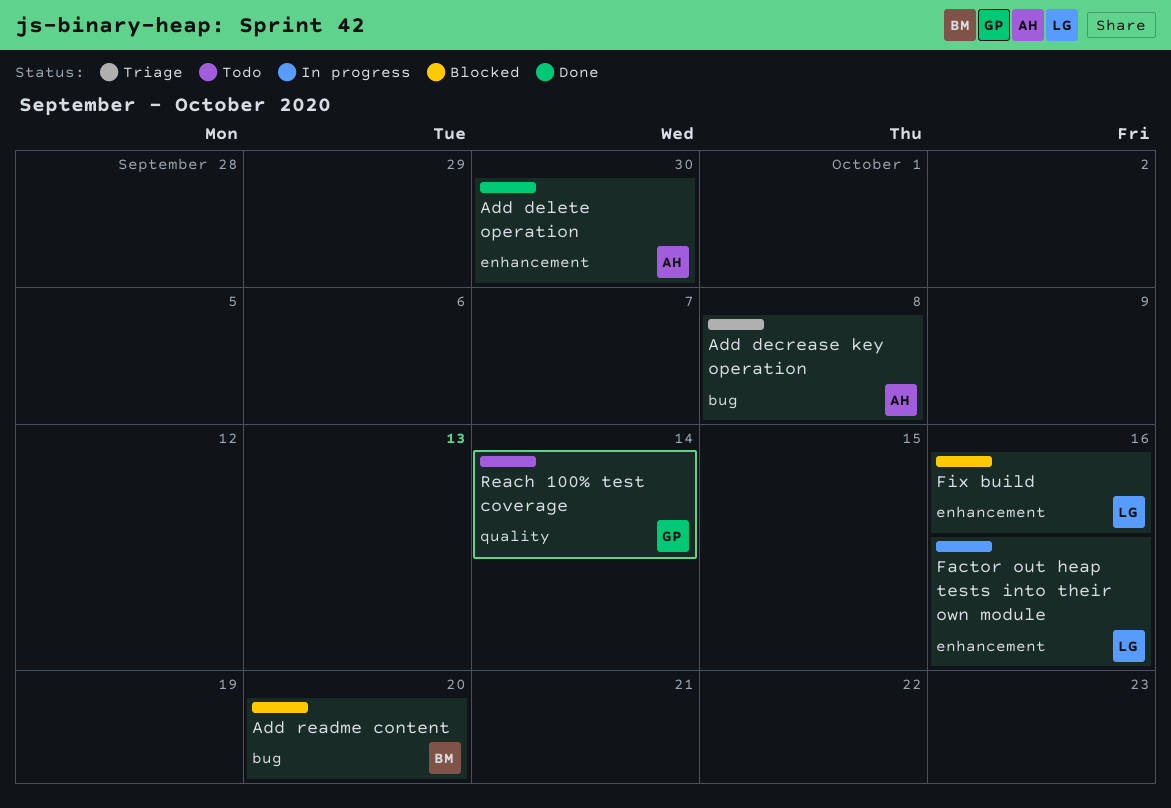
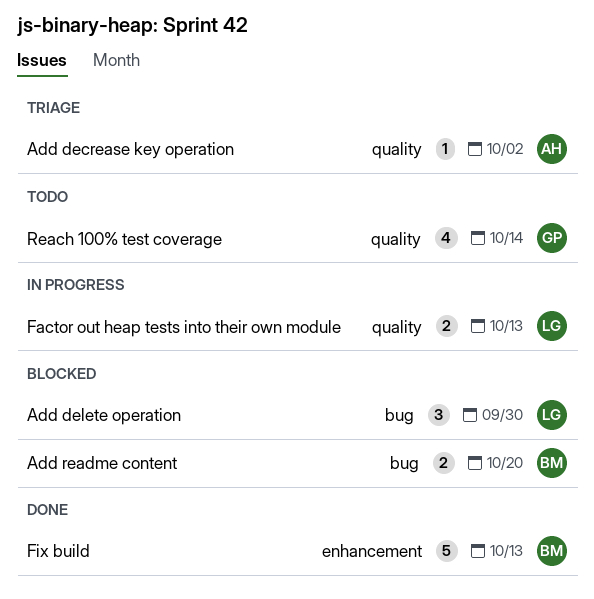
Add decrease key operation, label: bug -> quality
Add decrease key operation, due: Oct 8 -> Oct 2
Add delete operation, status: Done -> Blocked
Add delete operation, owner: AH -> LG
Add delete operation, label: enhancement -> bug
Factor out heap tests into their own module, label: enhancement -> quality
Factor out heap tests into their own module, due: Oct 16 -> Oct 13
Fix build, status: Blocked -> Done
Fix build, owner: LG -> BM
Fix build, due: Oct 16 -> Oct 13

